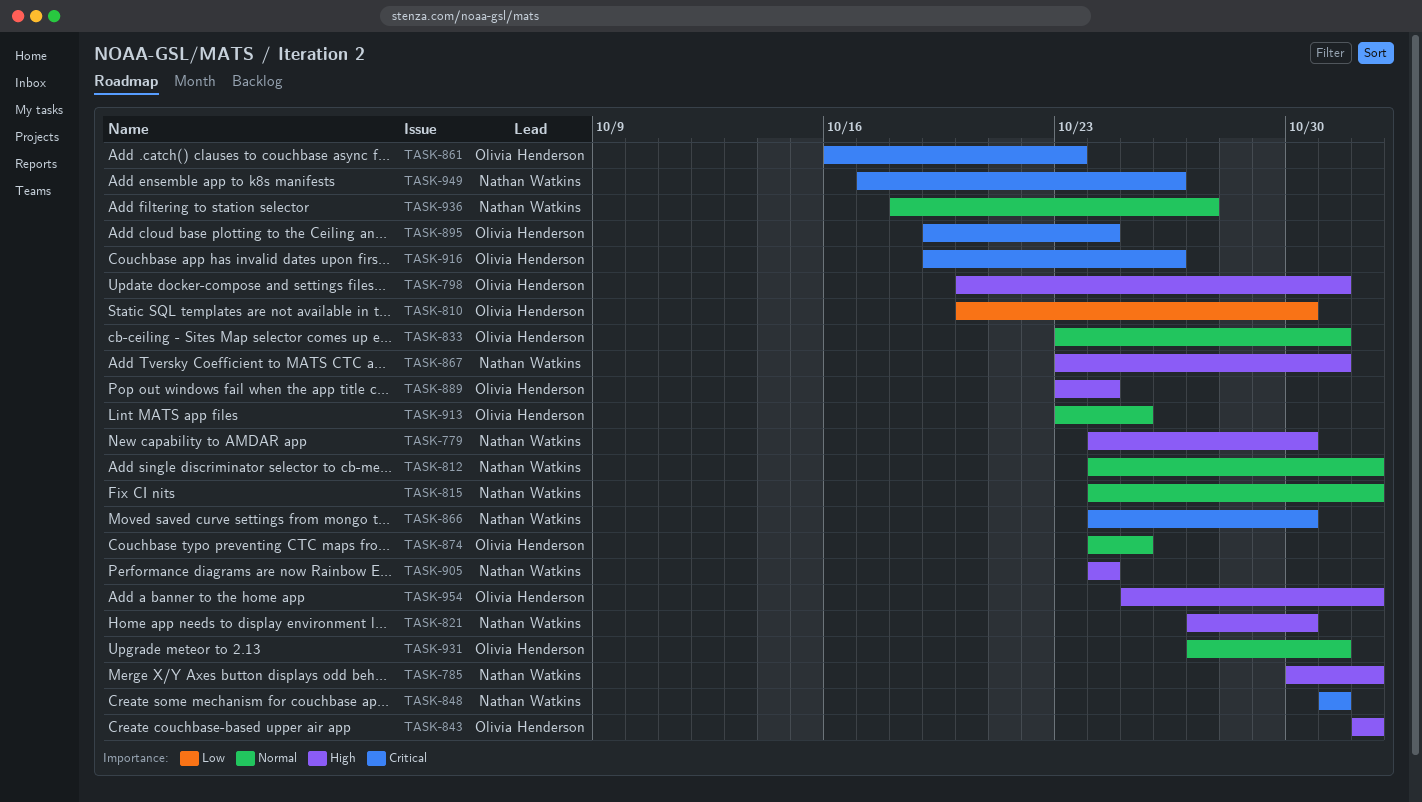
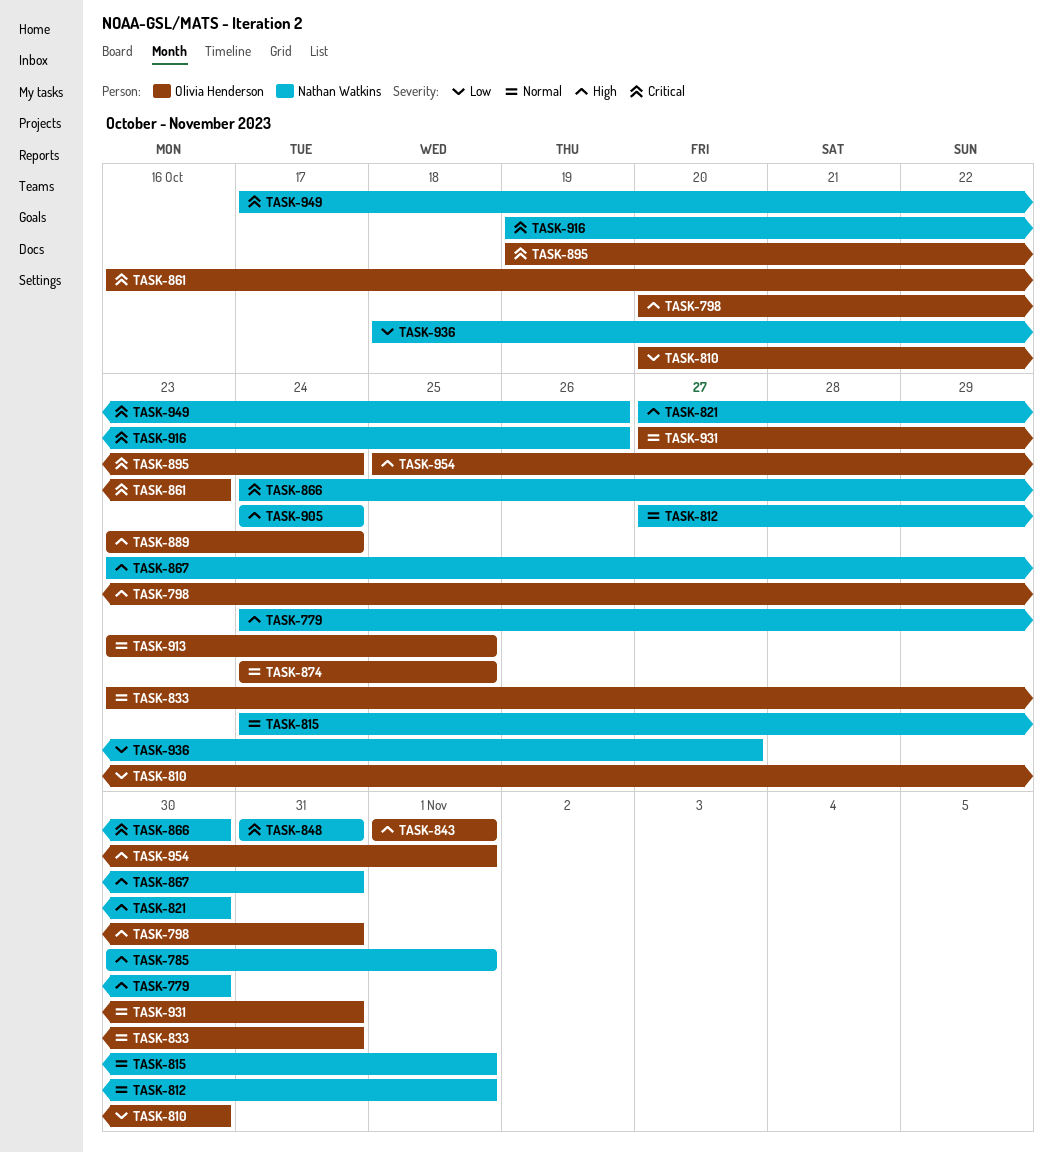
TASK-812, start: Oct 24 -> Oct 27
TASK-916, owner: Olivia Henderson -> Nathan Watkins
TASK-936, priority: Normal -> Low

